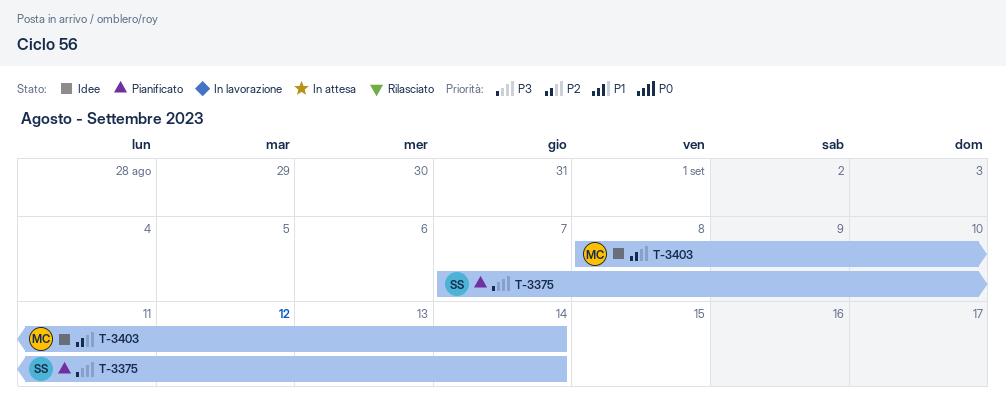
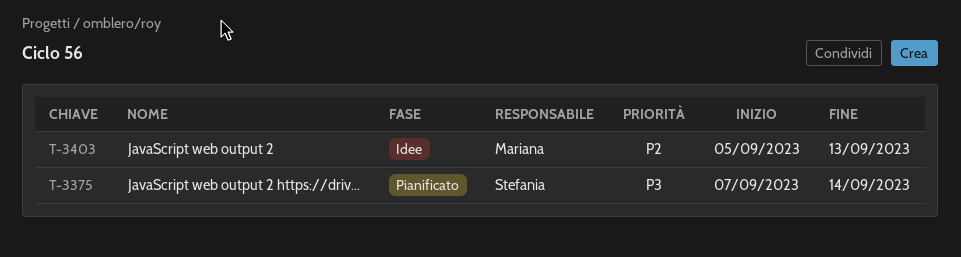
T-3403, start: Sep 8 -> Sep 5
T-3403, due: Sep 14 -> Sep 13

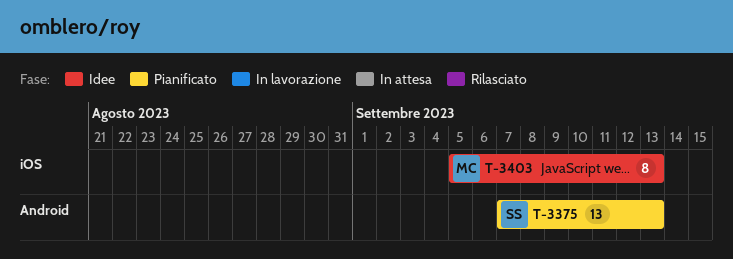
T-3375, due: Sep 14 -> Sep 13

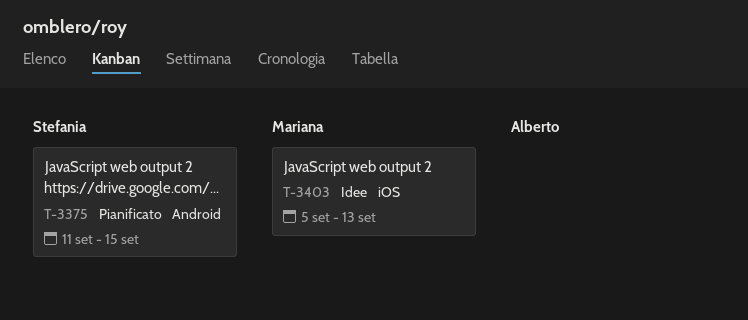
T-3375, start: Sep 7 -> Sep 11
T-3375, due: Sep 13 -> Sep 15

